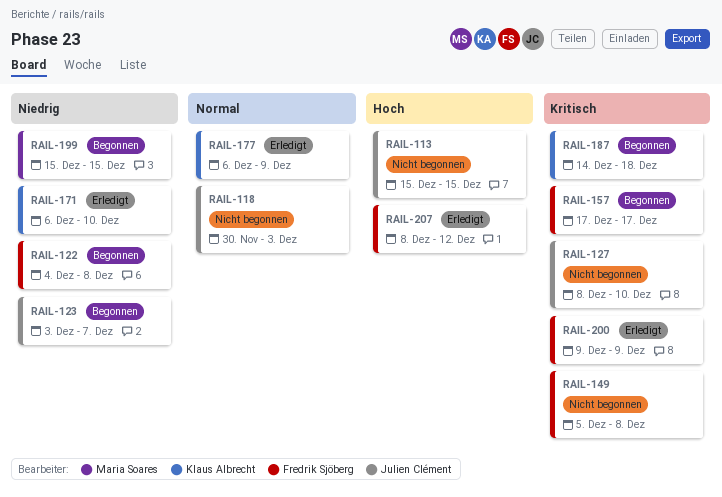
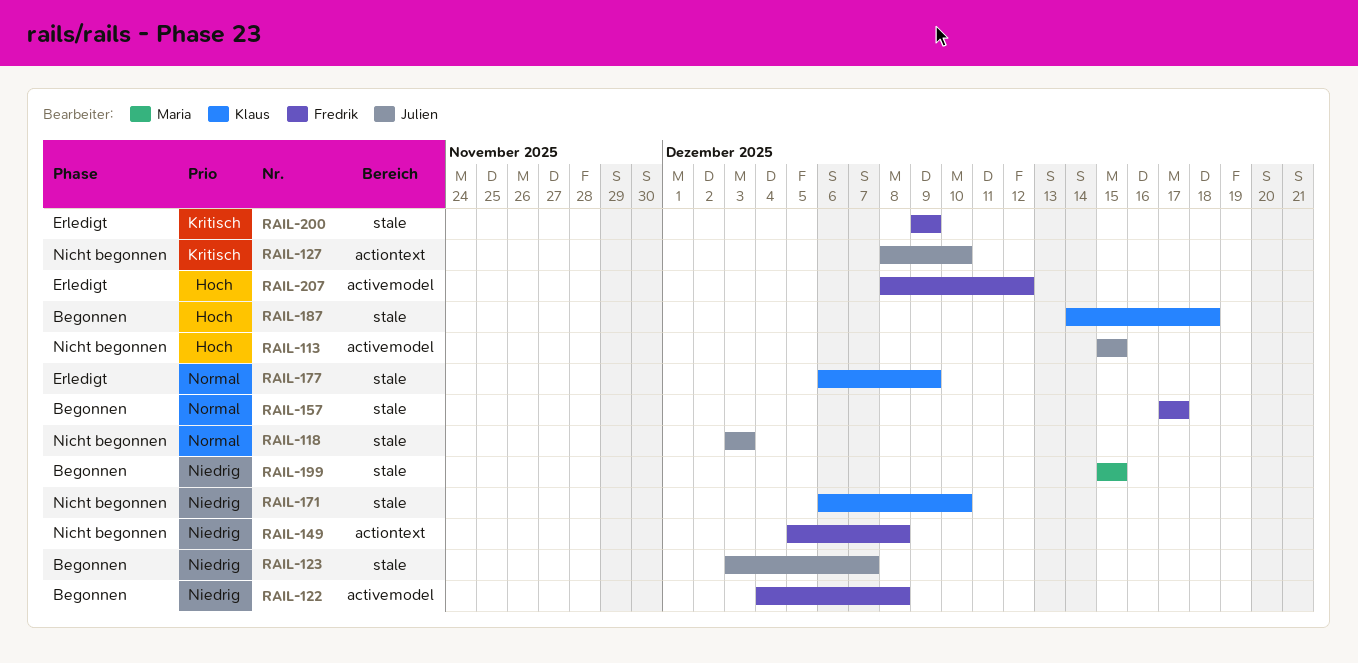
RAIL-118, start: Nov 30 -> Dec 3
RAIL-149, priority: Kritisch -> Niedrig
RAIL-157, priority: Kritisch -> Normal
RAIL-171, status: Erledigt -> Nicht begonnen
RAIL-187, priority: Kritisch -> Hoch

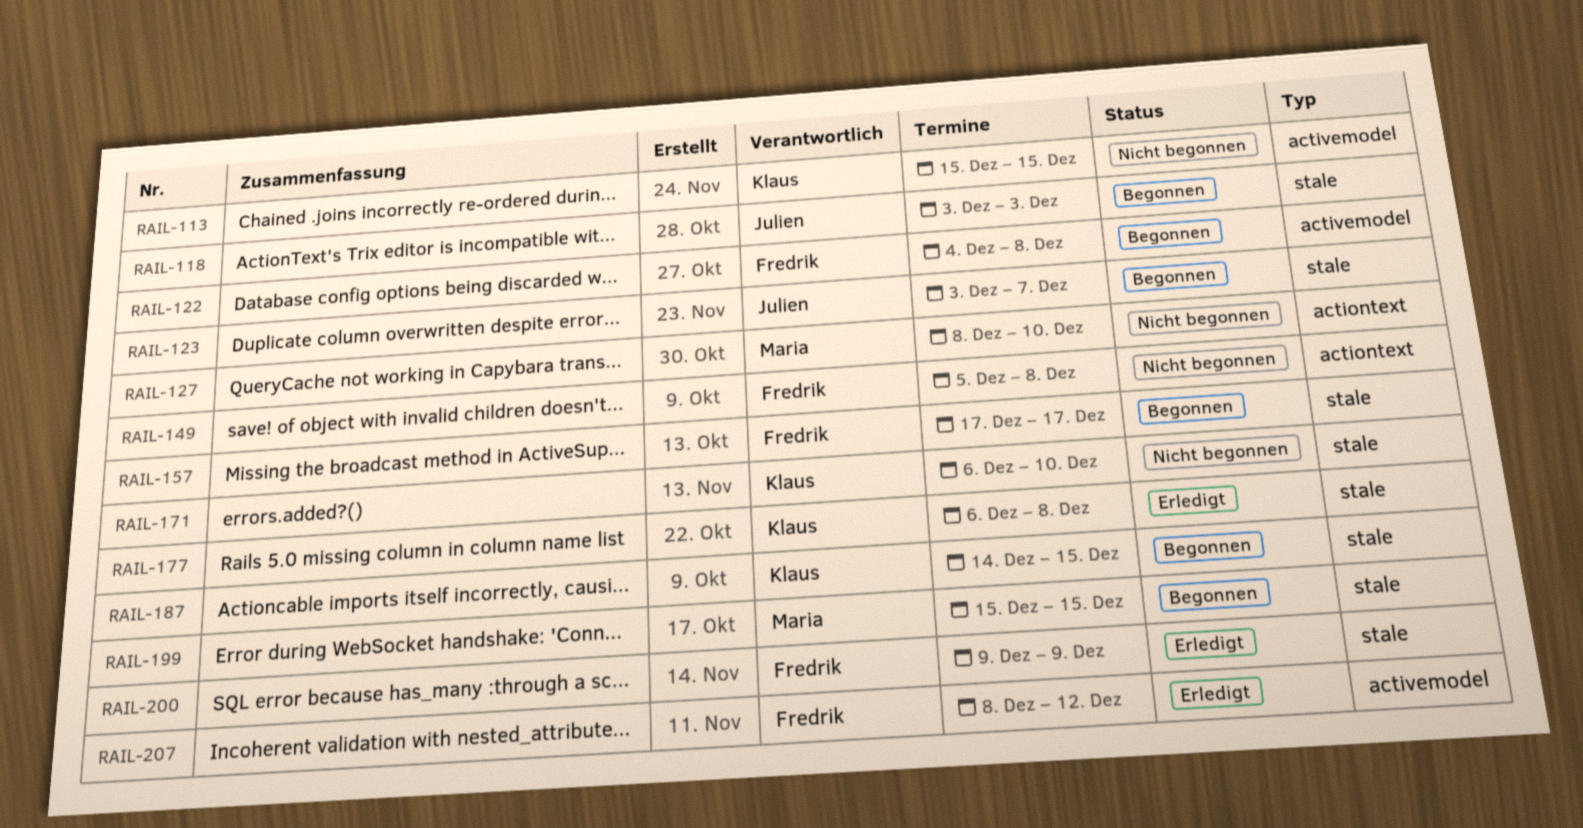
RAIL-113, owner: Julien -> Klaus
RAIL-118, status: Nicht begonnen -> Begonnen
RAIL-127, owner: Julien -> Maria
RAIL-177, due: Dec 9 -> Dec 8
RAIL-187, due: Dec 18 -> Dec 15

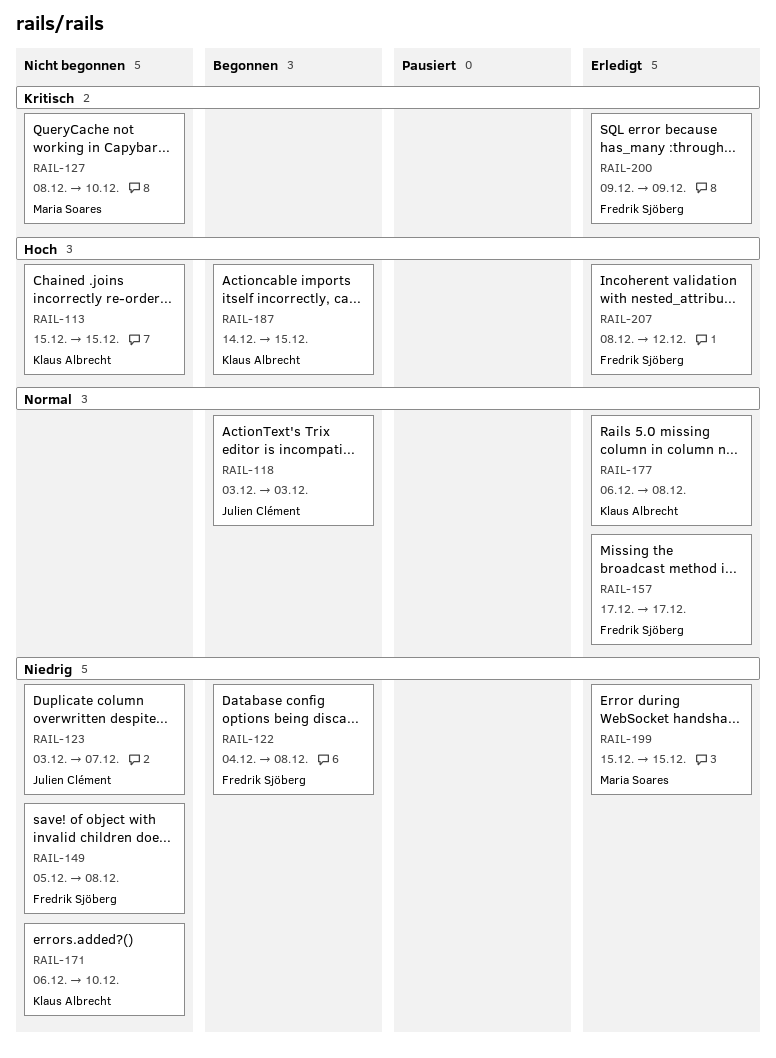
RAIL-123, status: Begonnen -> Nicht begonnen
RAIL-157, status: Begonnen -> Erledigt
RAIL-199, status: Begonnen -> Erledigt

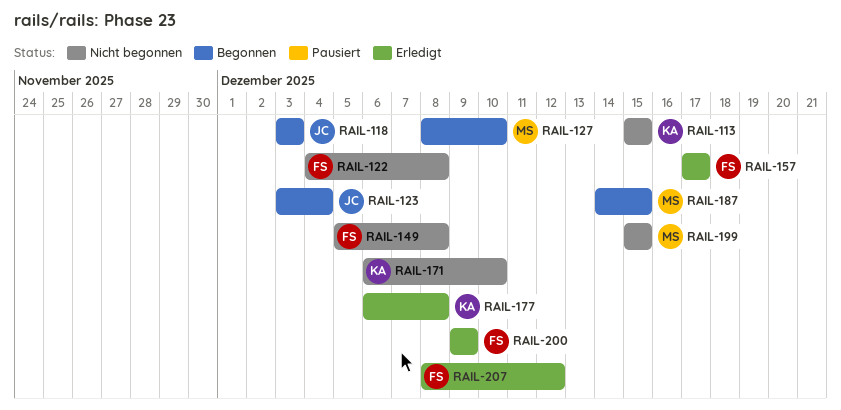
RAIL-122, status: Begonnen -> Nicht begonnen
RAIL-123, status: Nicht begonnen -> Begonnen
RAIL-123, due: Dec 7 -> Dec 4
RAIL-127, status: Nicht begonnen -> Begonnen
RAIL-187, owner: Klaus Albrecht -> Maria Soares
RAIL-199, status: Erledigt -> Nicht begonnen

